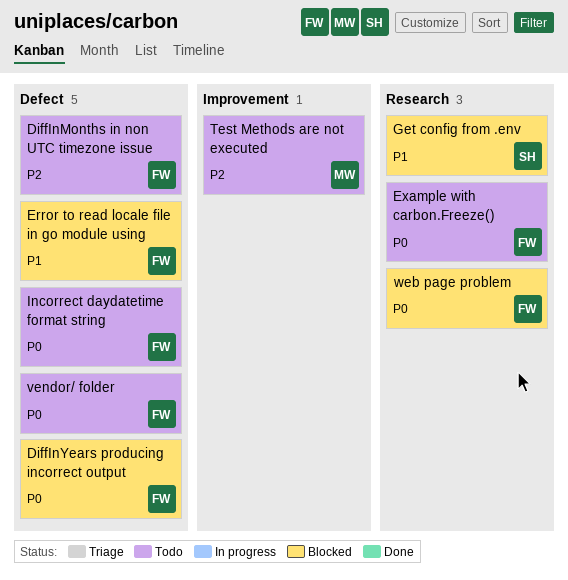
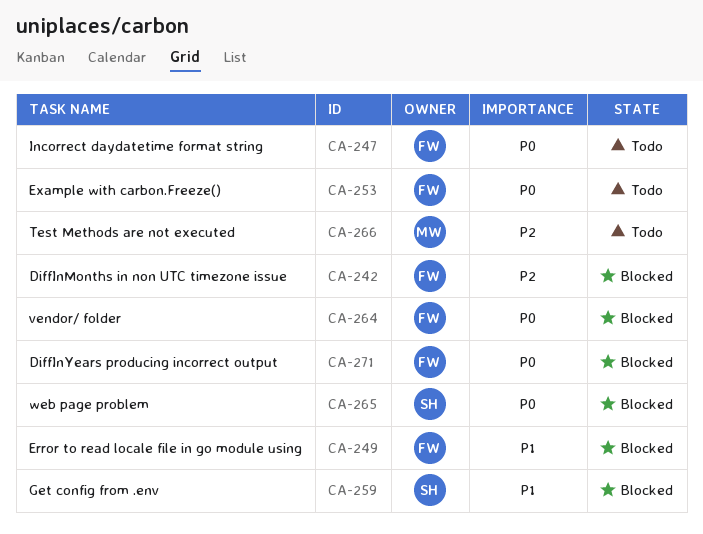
DiffInMonths in non UTC timezone issue, status: Todo -> Blocked
vendor/ folder, status: Todo -> Blocked
web page problem, owner: FW -> SH

